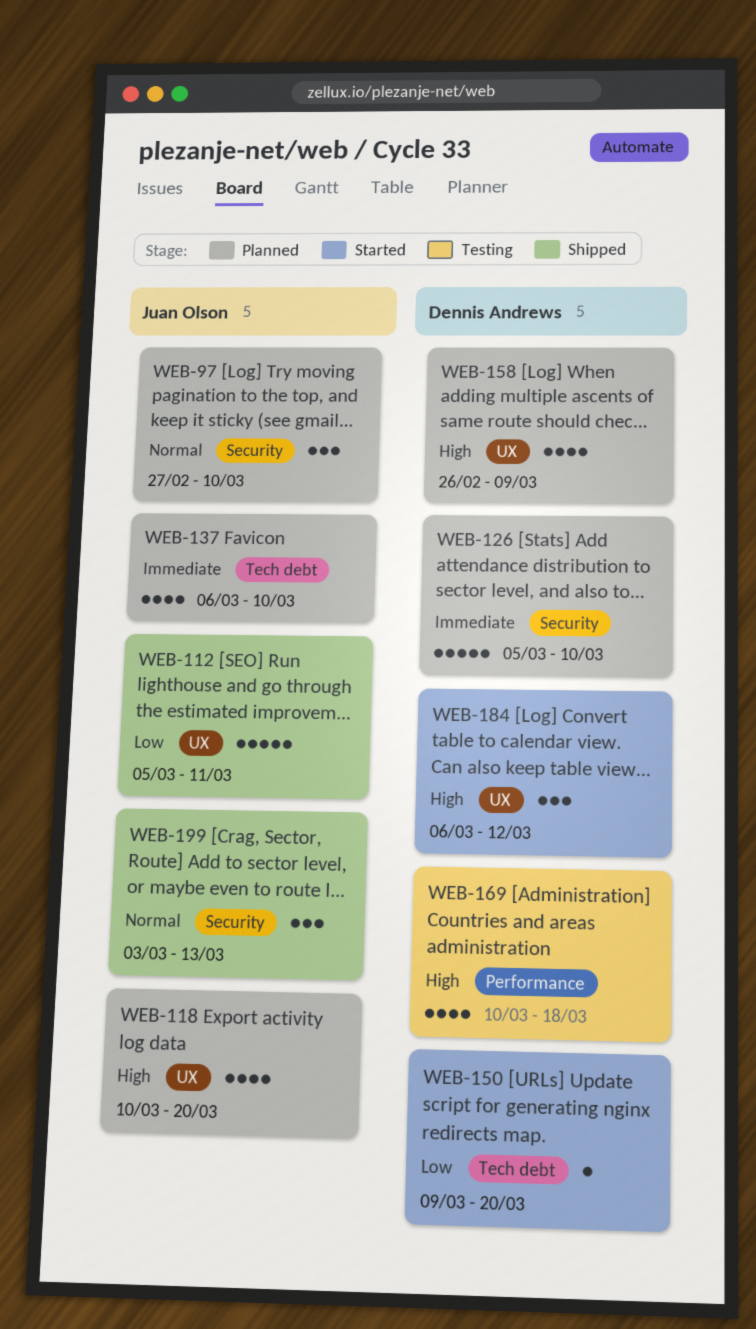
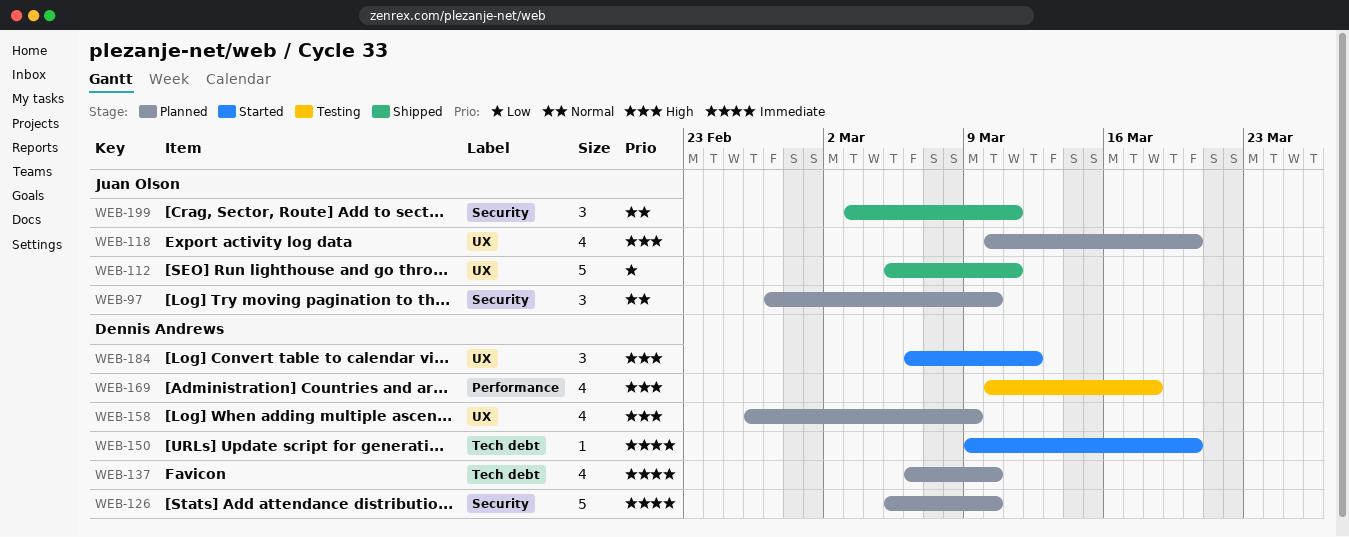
WEB-137, owner: Juan Olson -> Dennis Andrews
WEB-150, priority: Low -> Immediate
WEB-199, due: Mar 13 -> Mar 11

